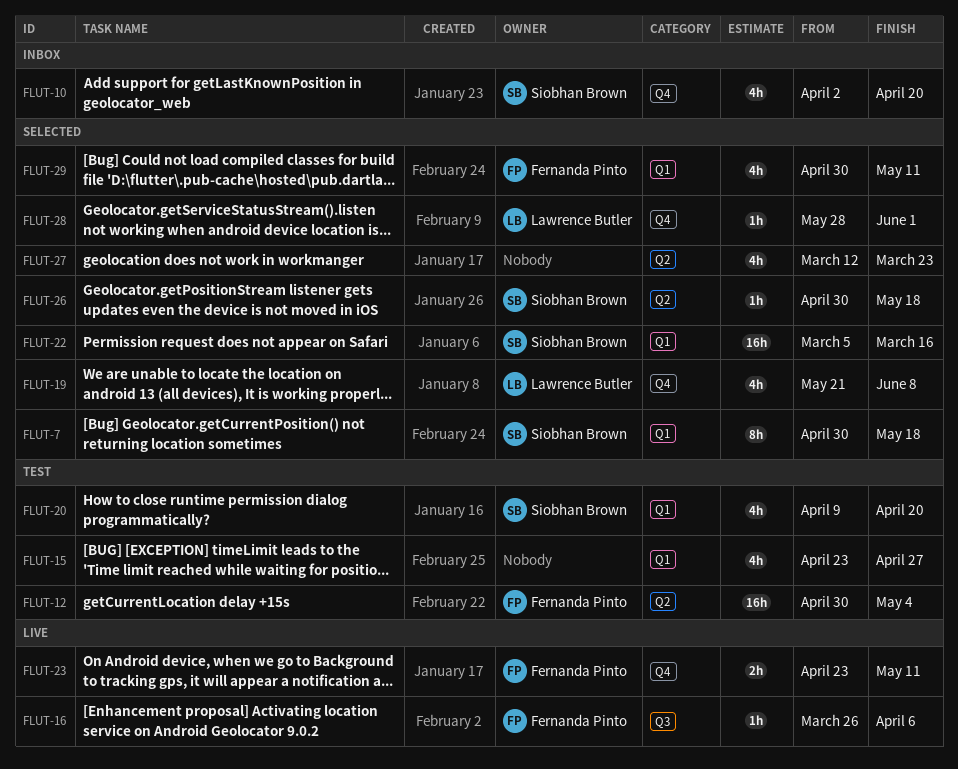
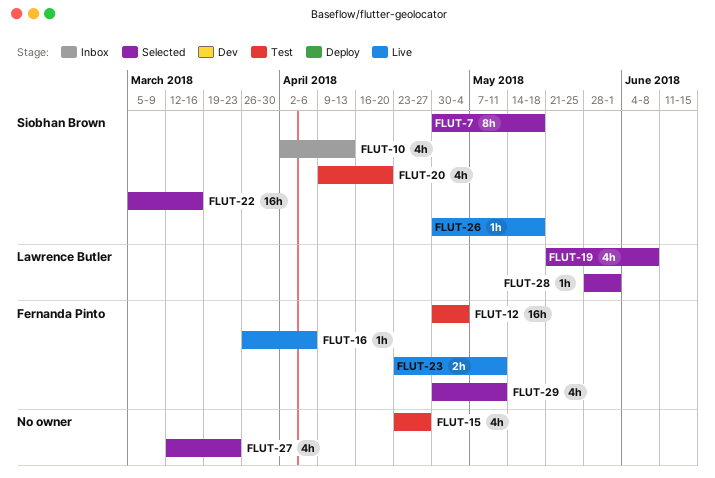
FLUT-10, due: Apr 20 -> Apr 13
FLUT-26, status: Selected -> Live

